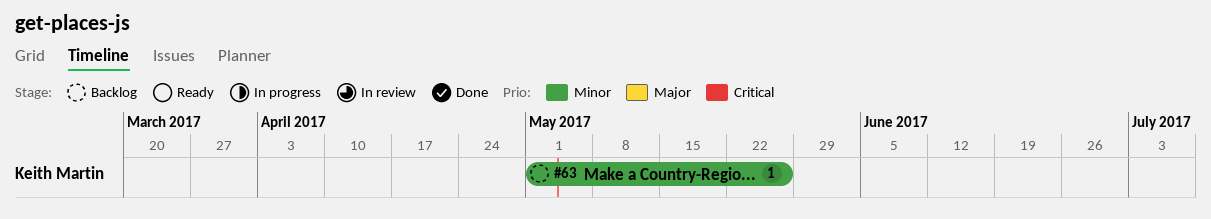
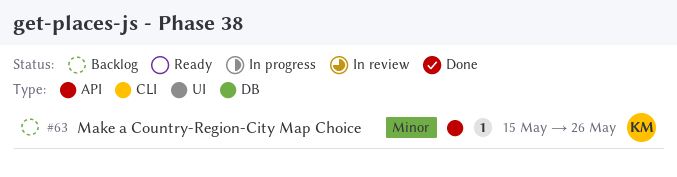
#63, start: May 1 -> May 15

